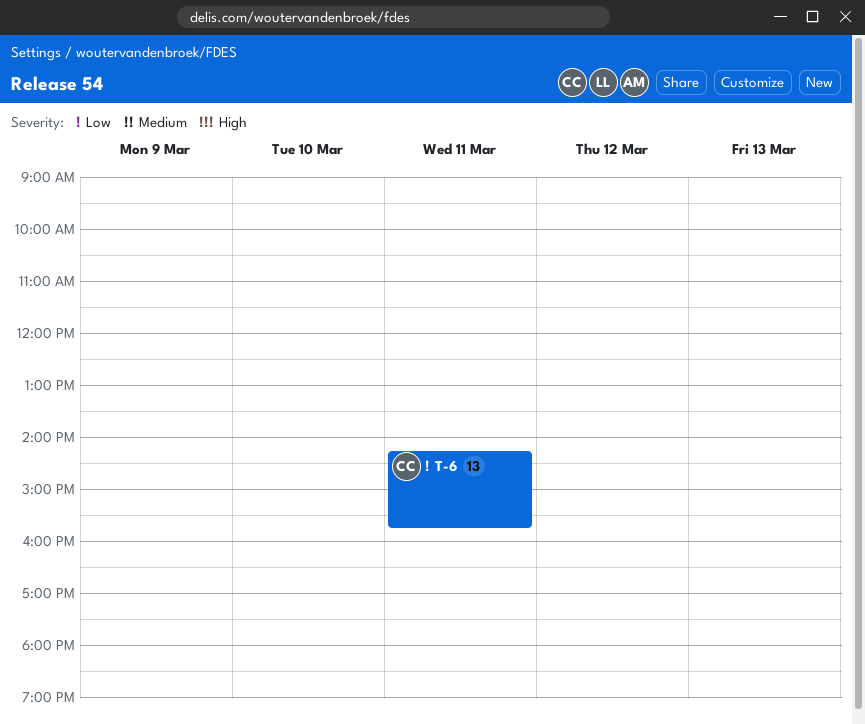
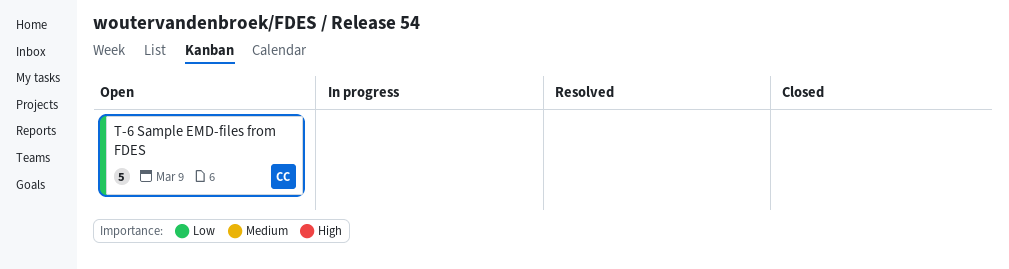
T-6, estimate: 13 -> 5
T-6, day: Mar 11 -> Mar 9

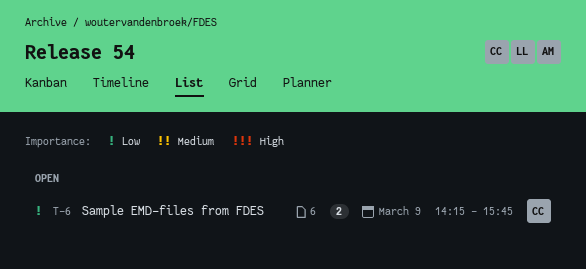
T-6, estimate: 5 -> 2

